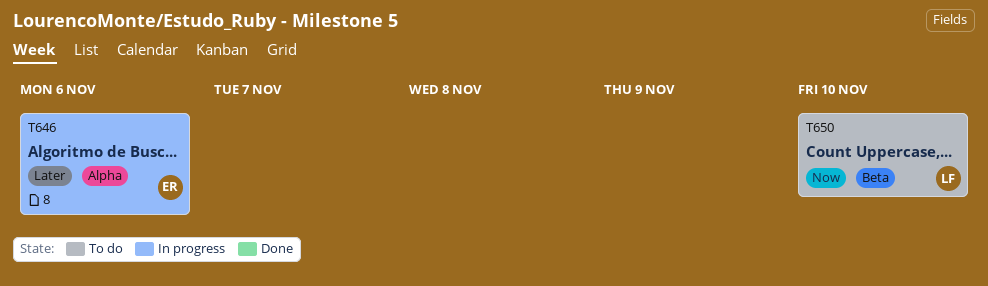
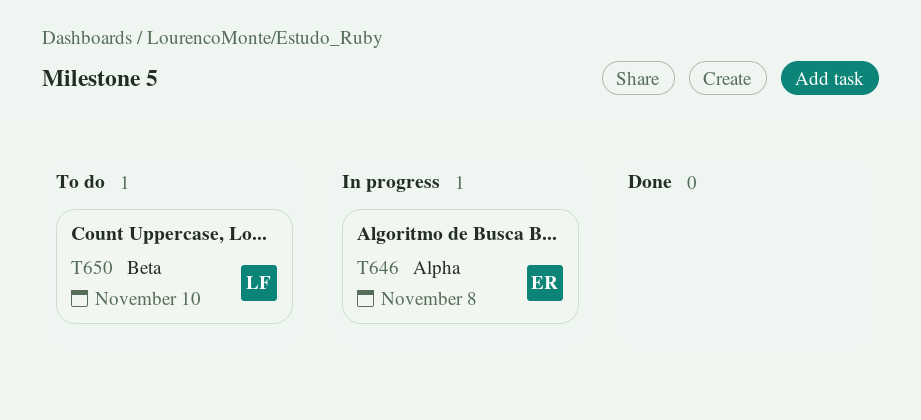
T646, due: Nov 6 -> Nov 8

